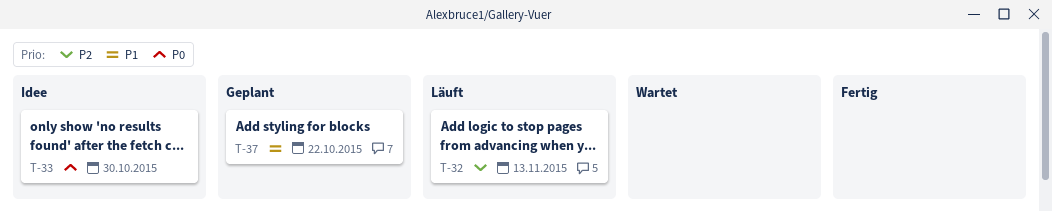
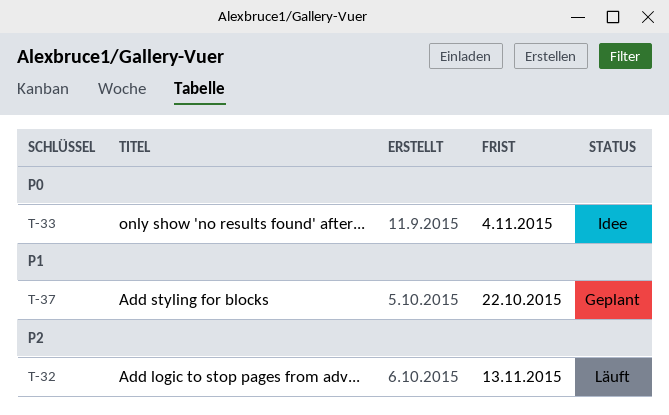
T-33, due: Oct 30 -> Nov 4

